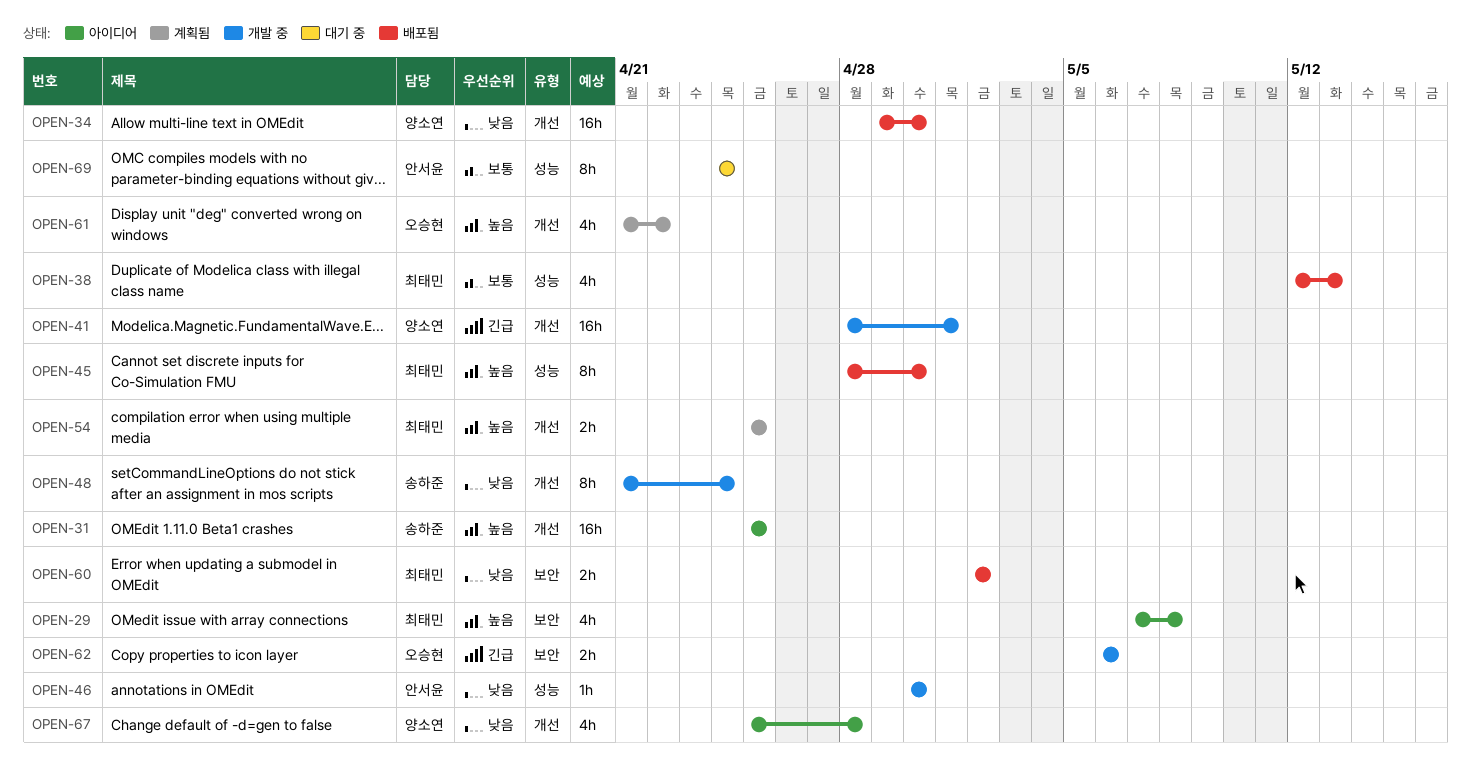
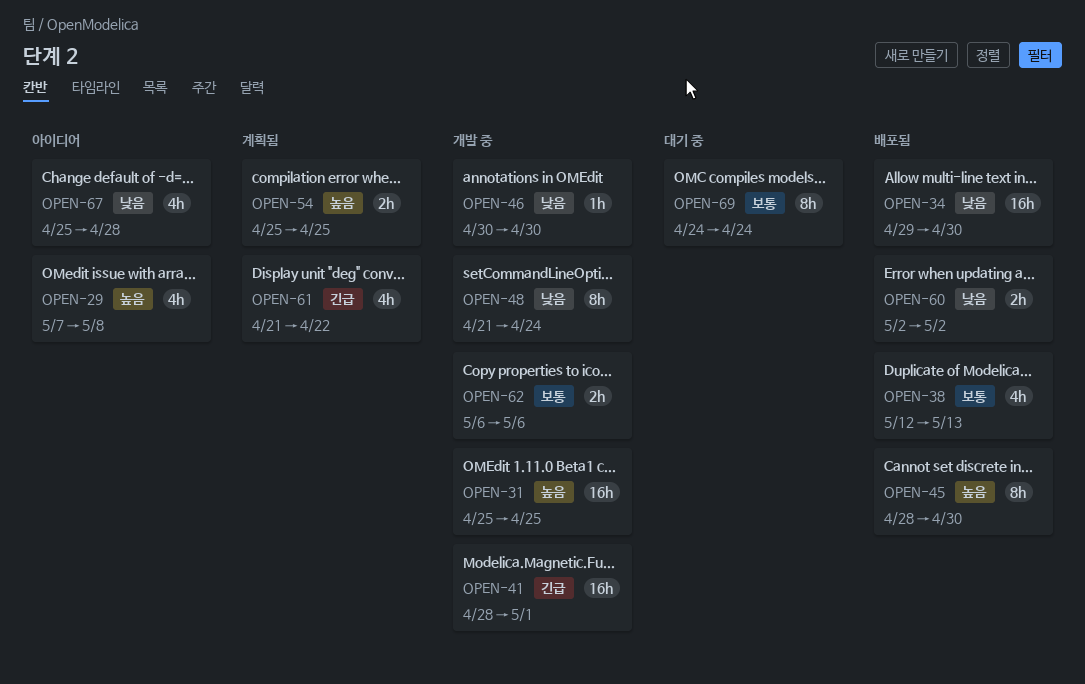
OPEN-31, status: 아이디어 -> 개발 중
OPEN-61, priority: 높음 -> 긴급
OPEN-62, priority: 긴급 -> 보통

